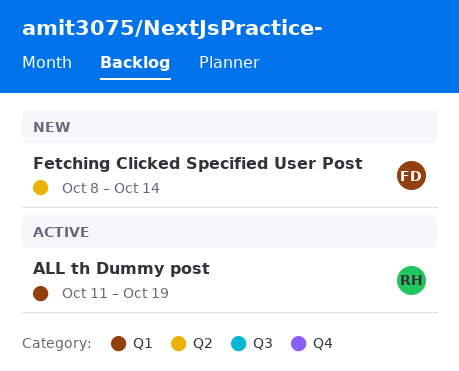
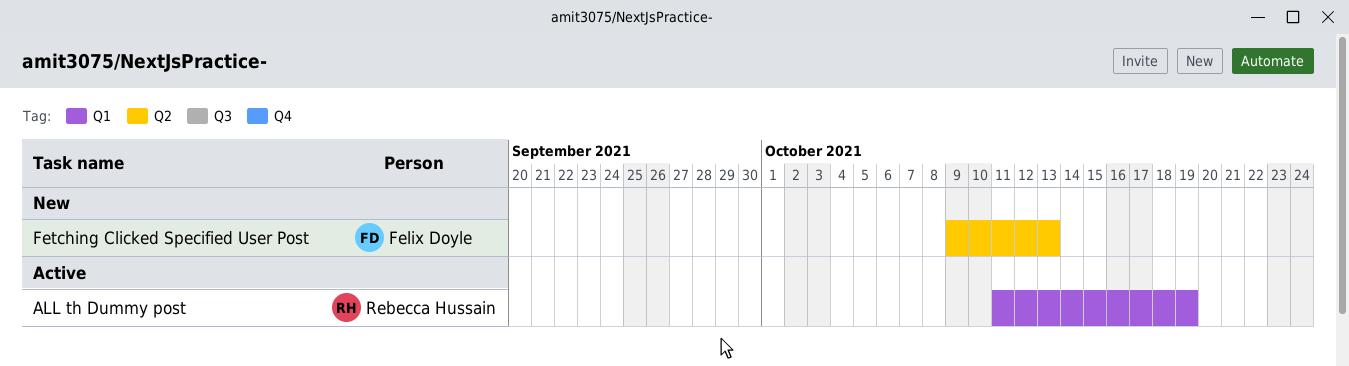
Fetching Clicked Specified User Post, start: Oct 8 -> Oct 9
Fetching Clicked Specified User Post, due: Oct 14 -> Oct 13

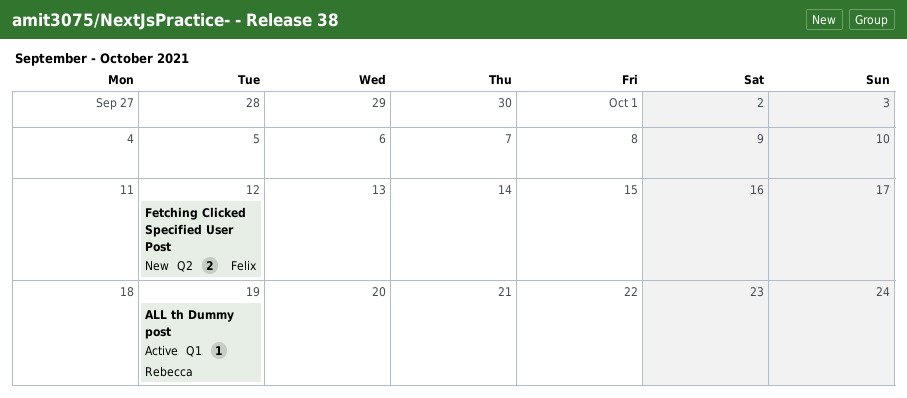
Fetching Clicked Specified User Post, due: Oct 13 -> Oct 12

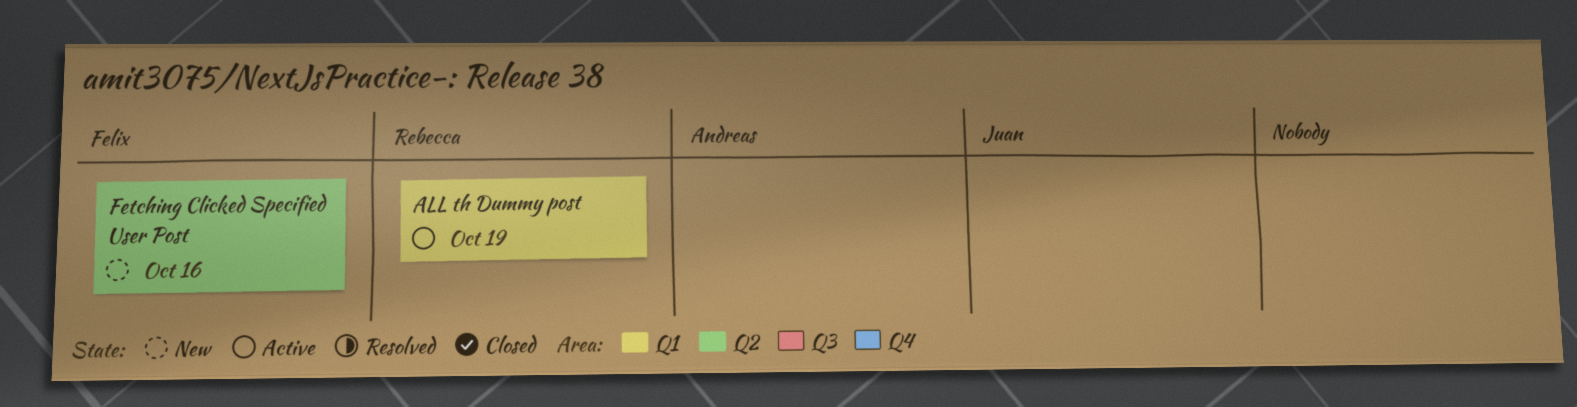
Fetching Clicked Specified User Post, due: Oct 12 -> Oct 16

